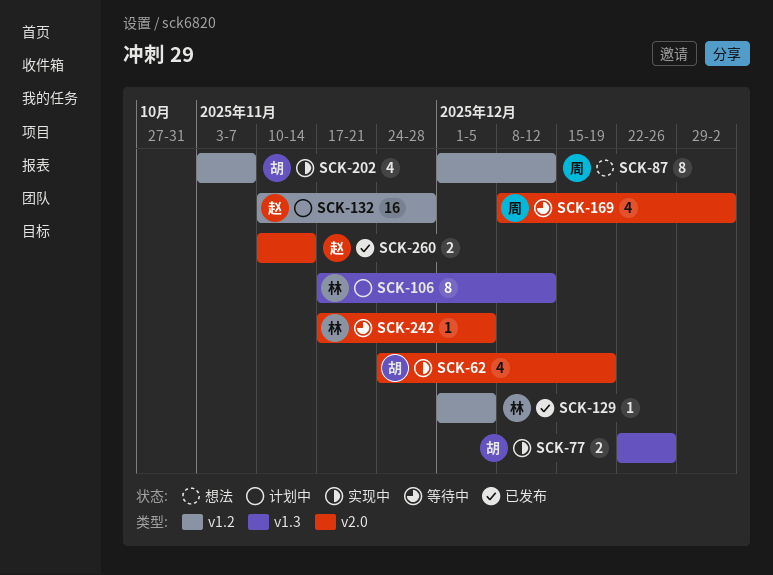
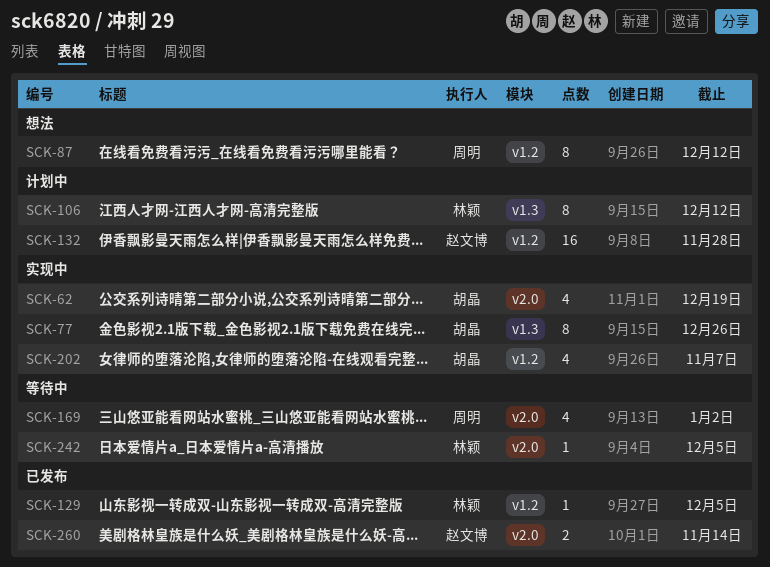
SCK-77, estimate: 2 -> 8

